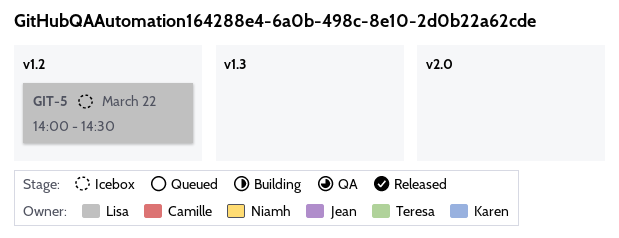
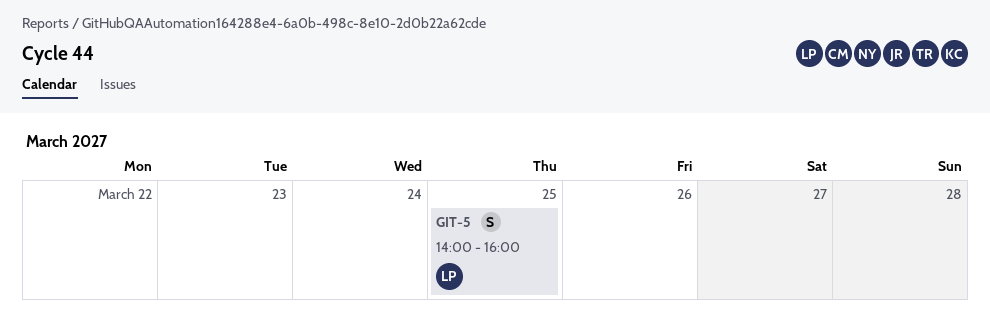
GIT-5, day: Mar 22 -> Mar 25
GIT-5, ends: 14:30 -> 16:00

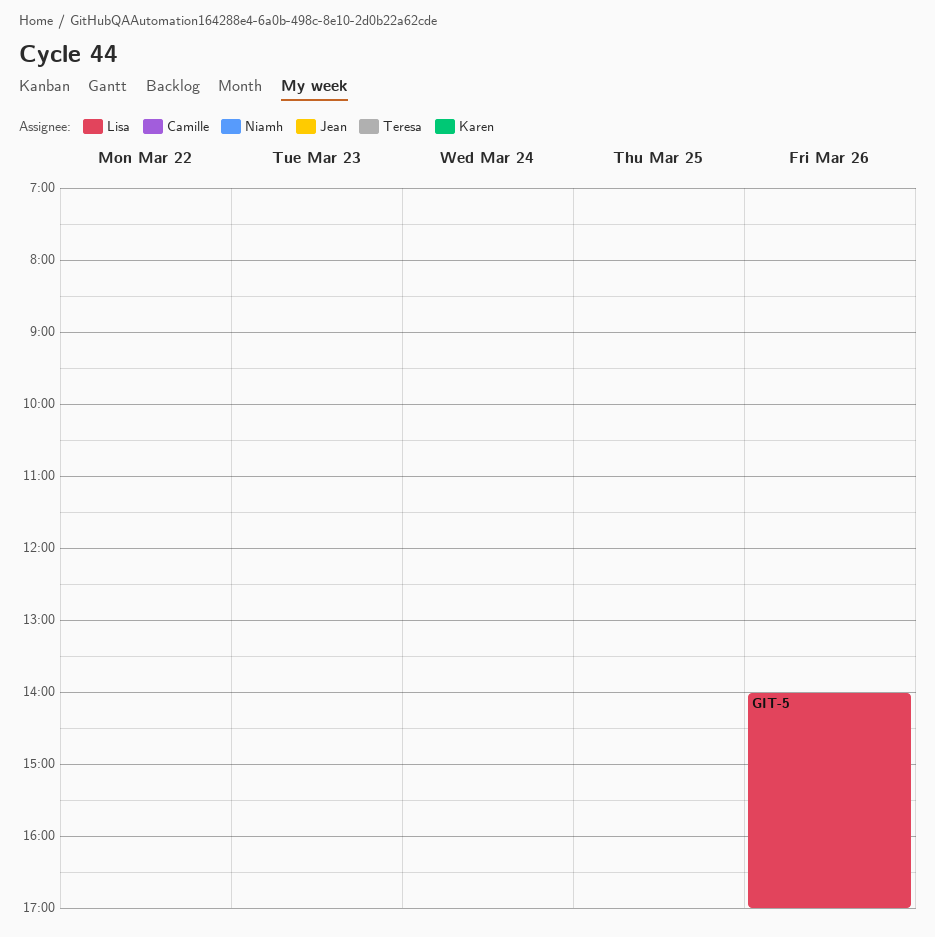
GIT-5, day: Mar 25 -> Mar 26
GIT-5, ends: 16:00 -> 17:00

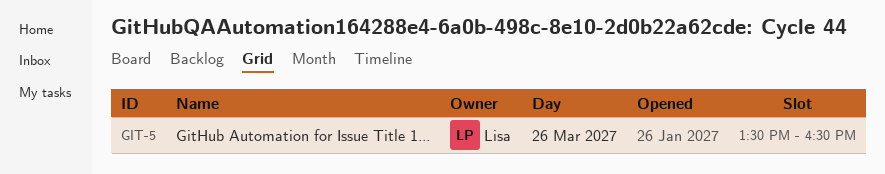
GIT-5, begins: 14:00 -> 13:30
GIT-5, ends: 17:00 -> 16:30

